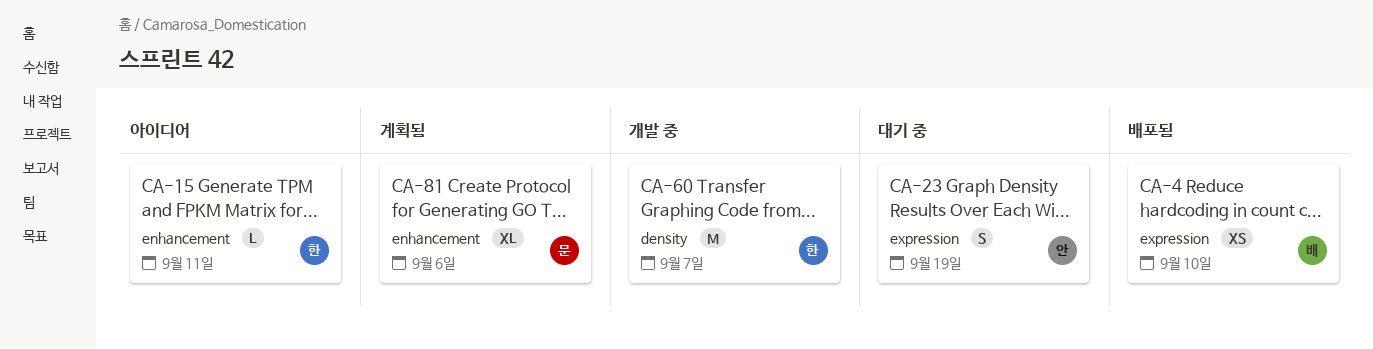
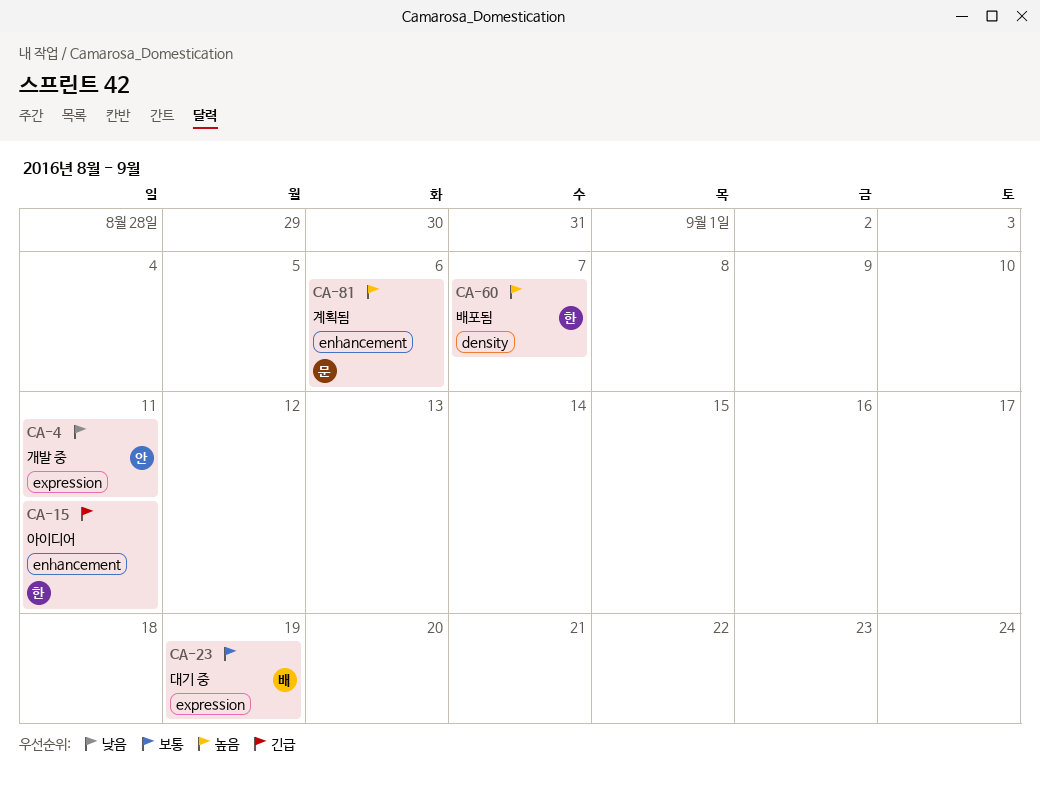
CA-4, status: 배포됨 -> 개발 중
CA-4, owner: 배 -> 안
CA-4, due: Sep 10 -> Sep 11
CA-23, owner: 안 -> 배
CA-60, status: 개발 중 -> 배포됨

